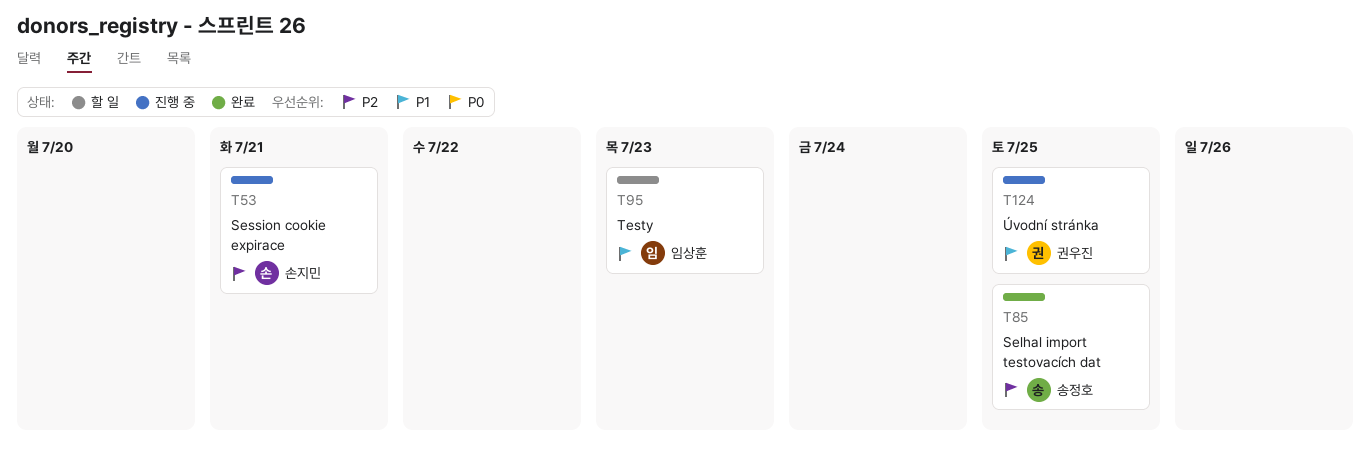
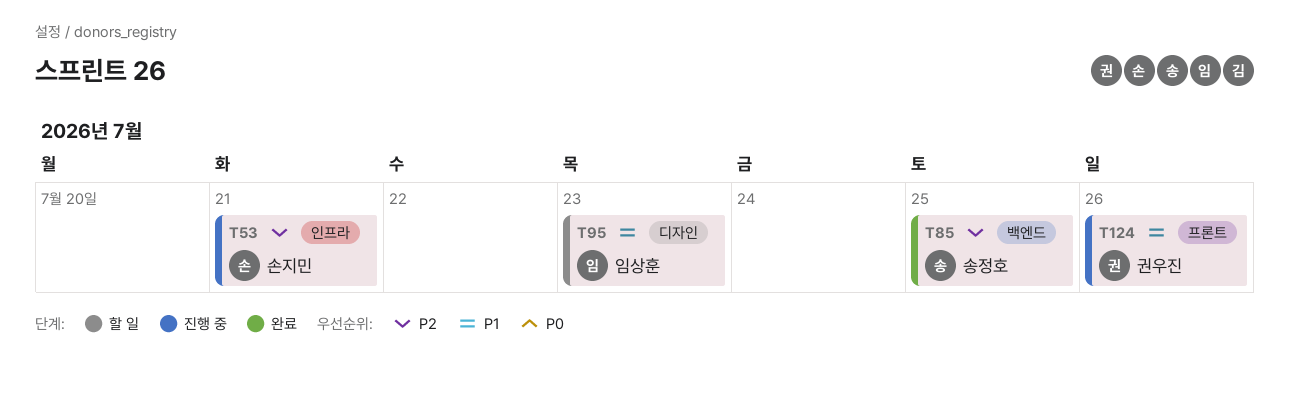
T124, due: Jul 25 -> Jul 26

